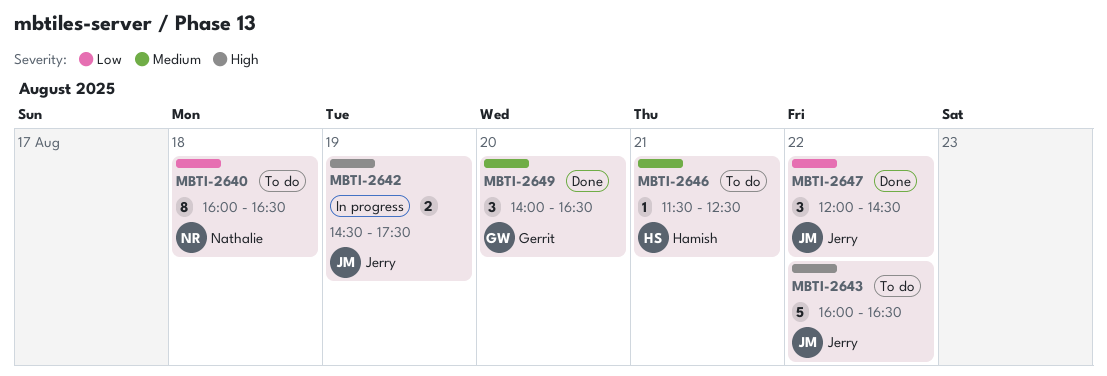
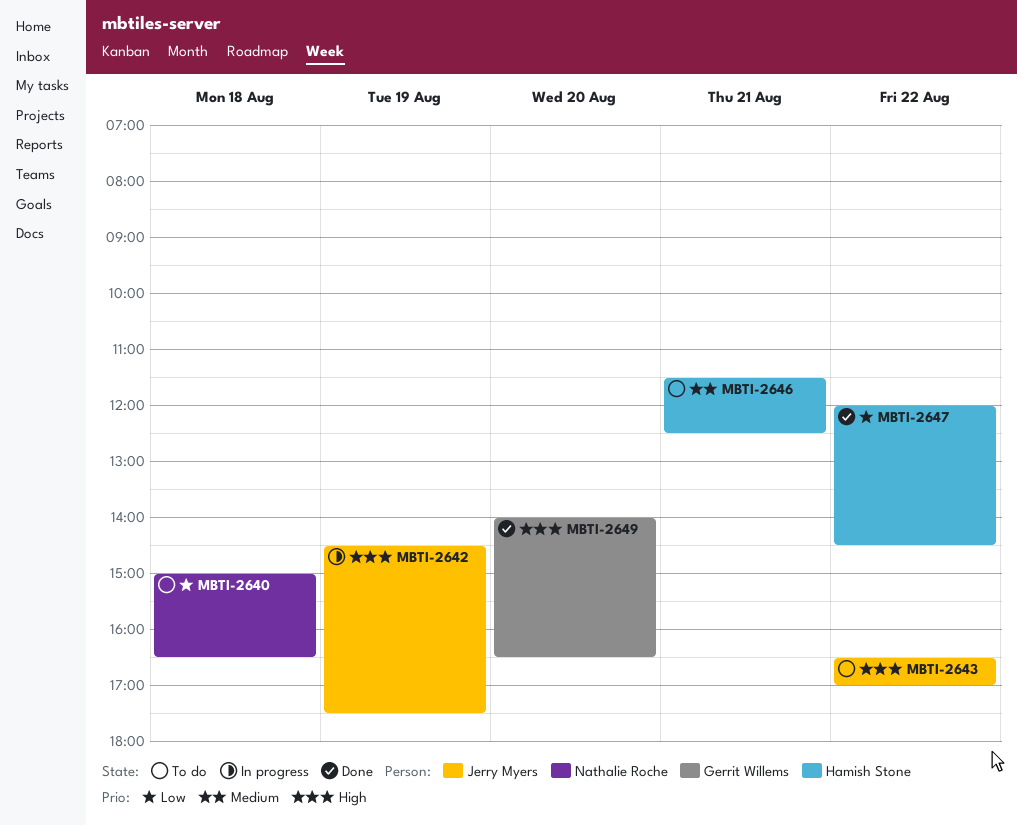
MBTI-2640, begins: 16:00 -> 15:00
MBTI-2643, begins: 16:00 -> 16:30
MBTI-2643, ends: 16:30 -> 17:00
MBTI-2647, owner: Jerry Myers -> Hamish Stone
MBTI-2649, priority: Medium -> High

